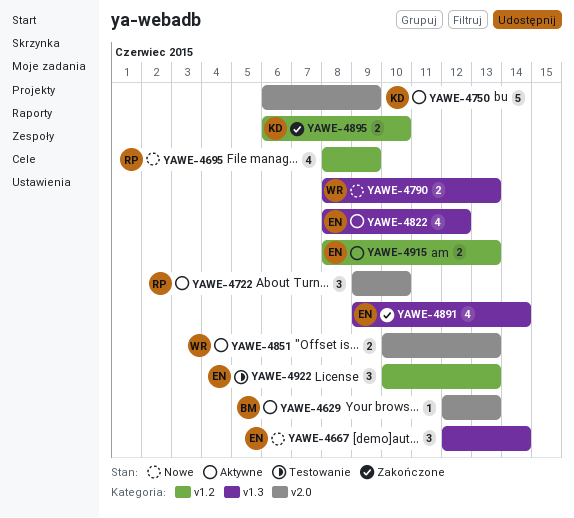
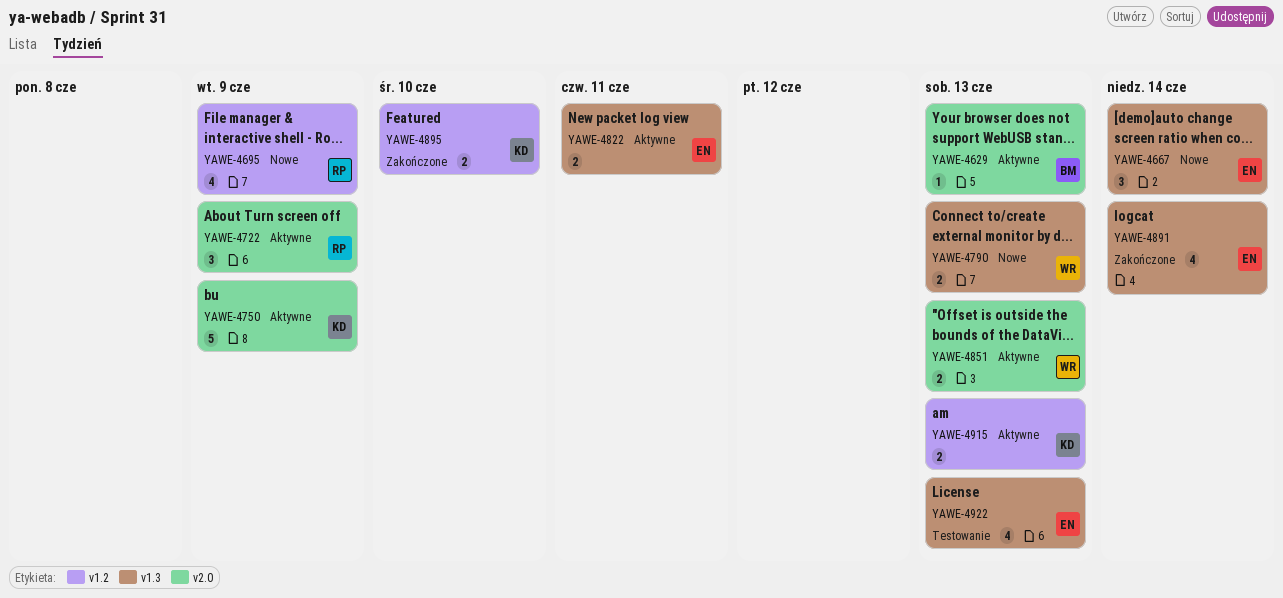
YAWE-4722, due: Jun 10 -> Jun 9
YAWE-4822, estimate: 4 -> 2
YAWE-4822, due: Jun 12 -> Jun 11
YAWE-4915, owner: EN -> KD
YAWE-4922, label: v1.2 -> v1.3
YAWE-4922, estimate: 3 -> 4

